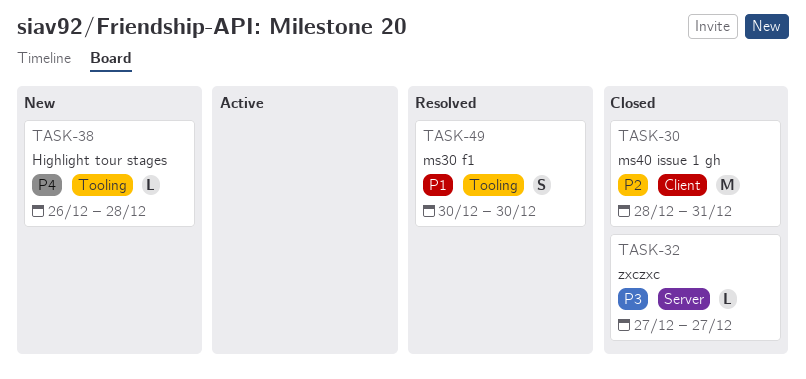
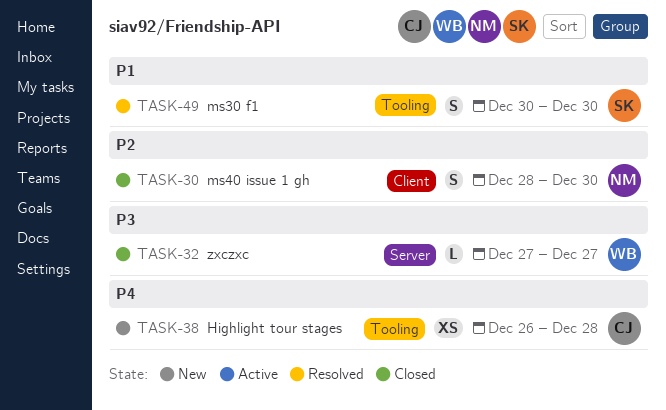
TASK-30, estimate: M -> S
TASK-30, due: Dec 31 -> Dec 30
TASK-38, estimate: L -> XS

